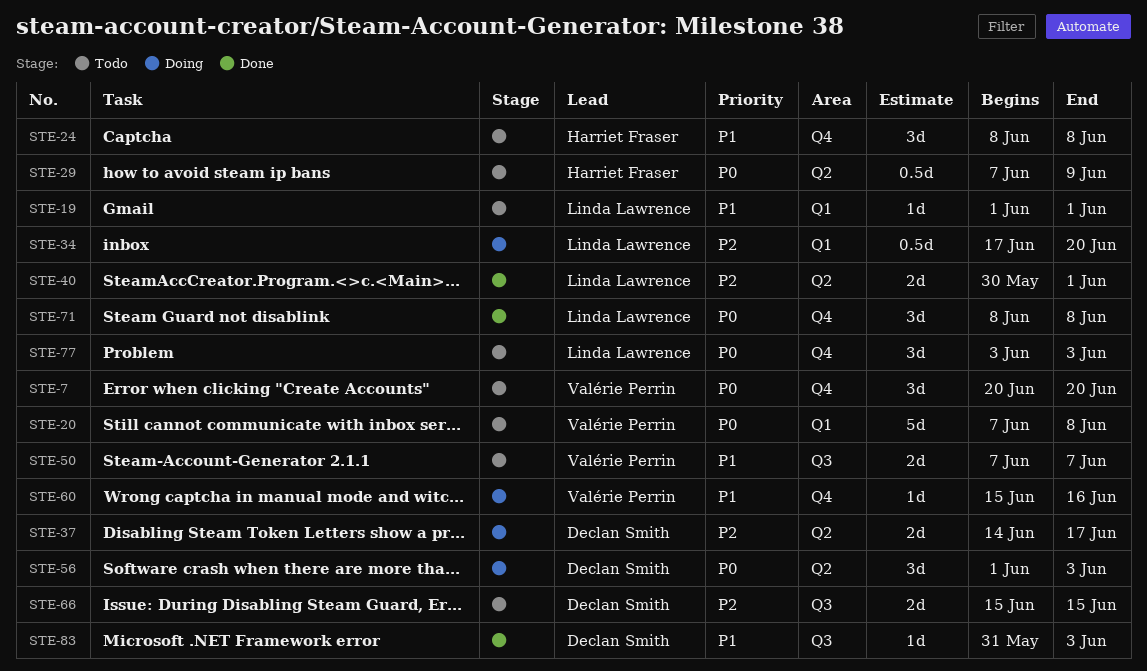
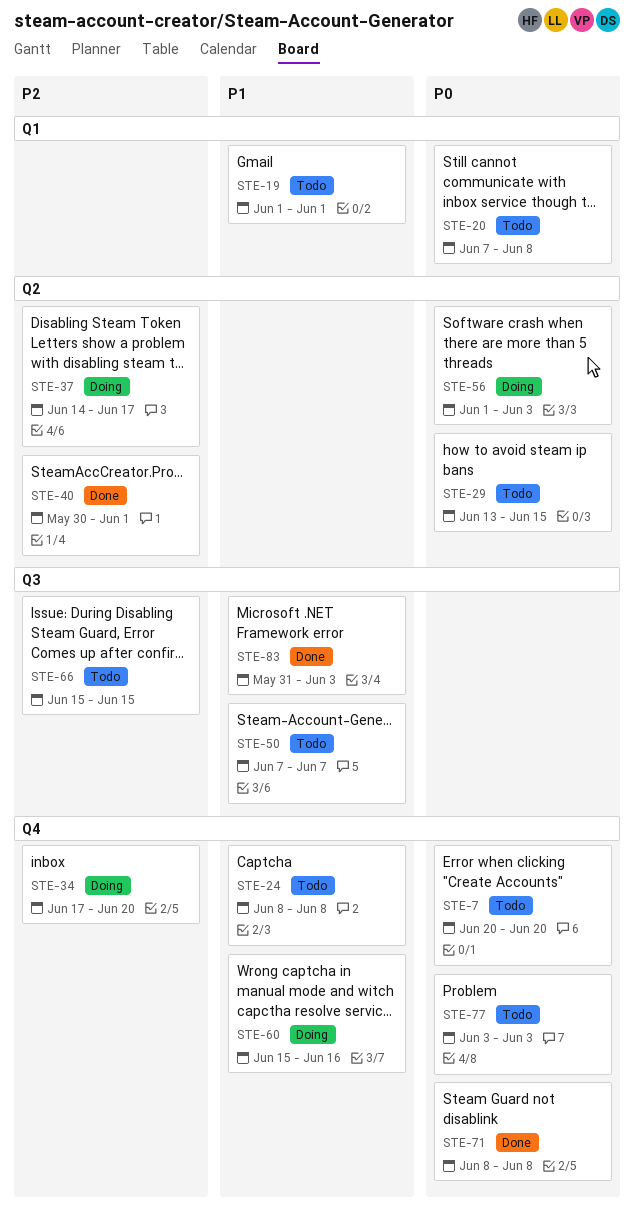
STE-29, start: Jun 7 -> Jun 13
STE-29, due: Jun 9 -> Jun 15
STE-34, label: Q1 -> Q4

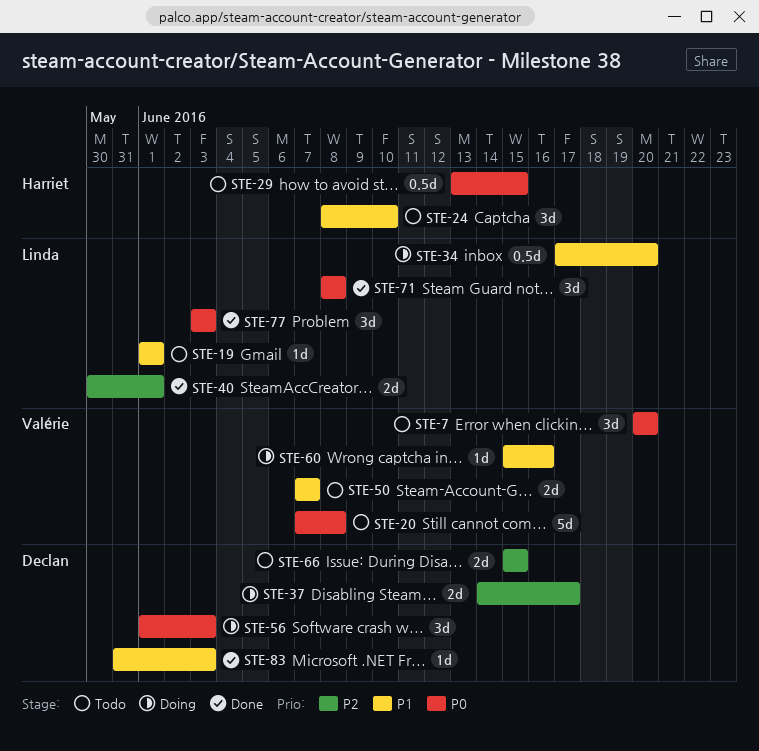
STE-24, due: Jun 8 -> Jun 10
STE-34, priority: P2 -> P1
STE-77, status: Todo -> Done

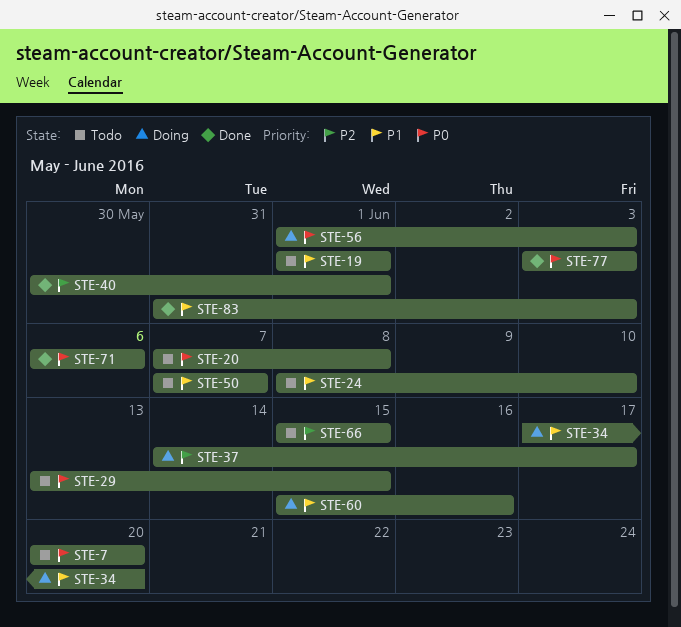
STE-71, start: Jun 8 -> Jun 6
STE-71, due: Jun 8 -> Jun 6

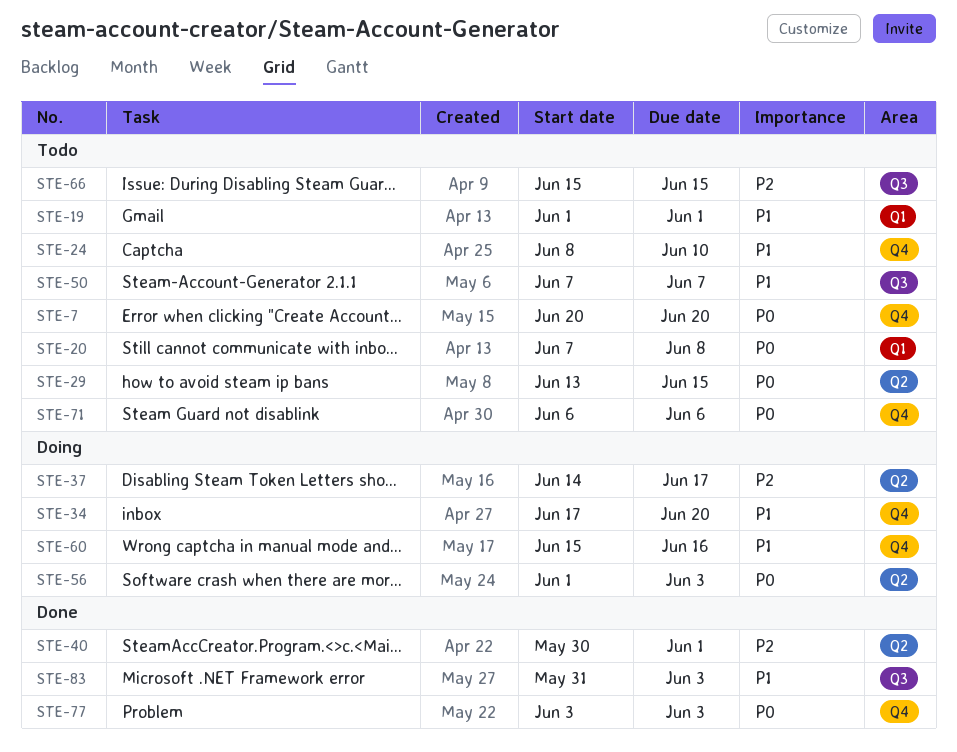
STE-71, status: Done -> Todo

